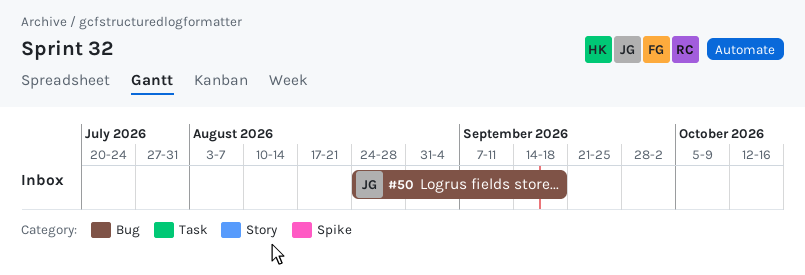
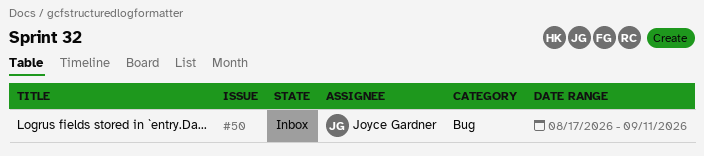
#50, start: Aug 24 -> Aug 17
#50, due: Sep 18 -> Sep 11

